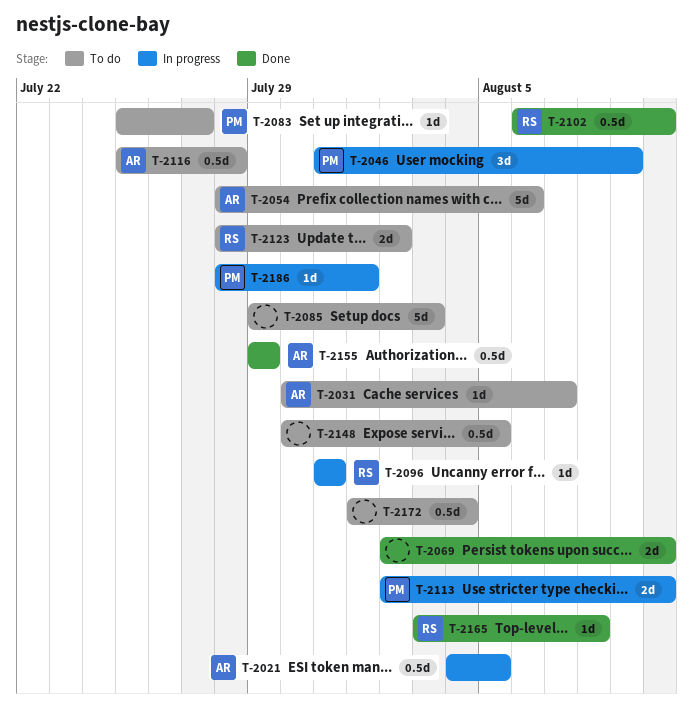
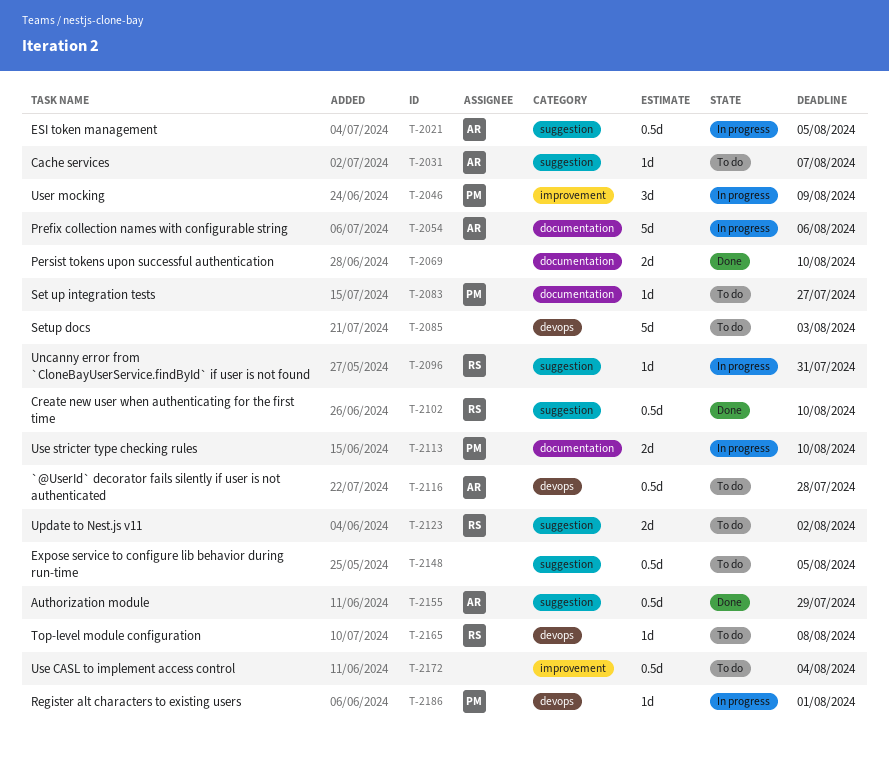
T-2054, status: To do -> In progress
T-2165, status: Done -> To do

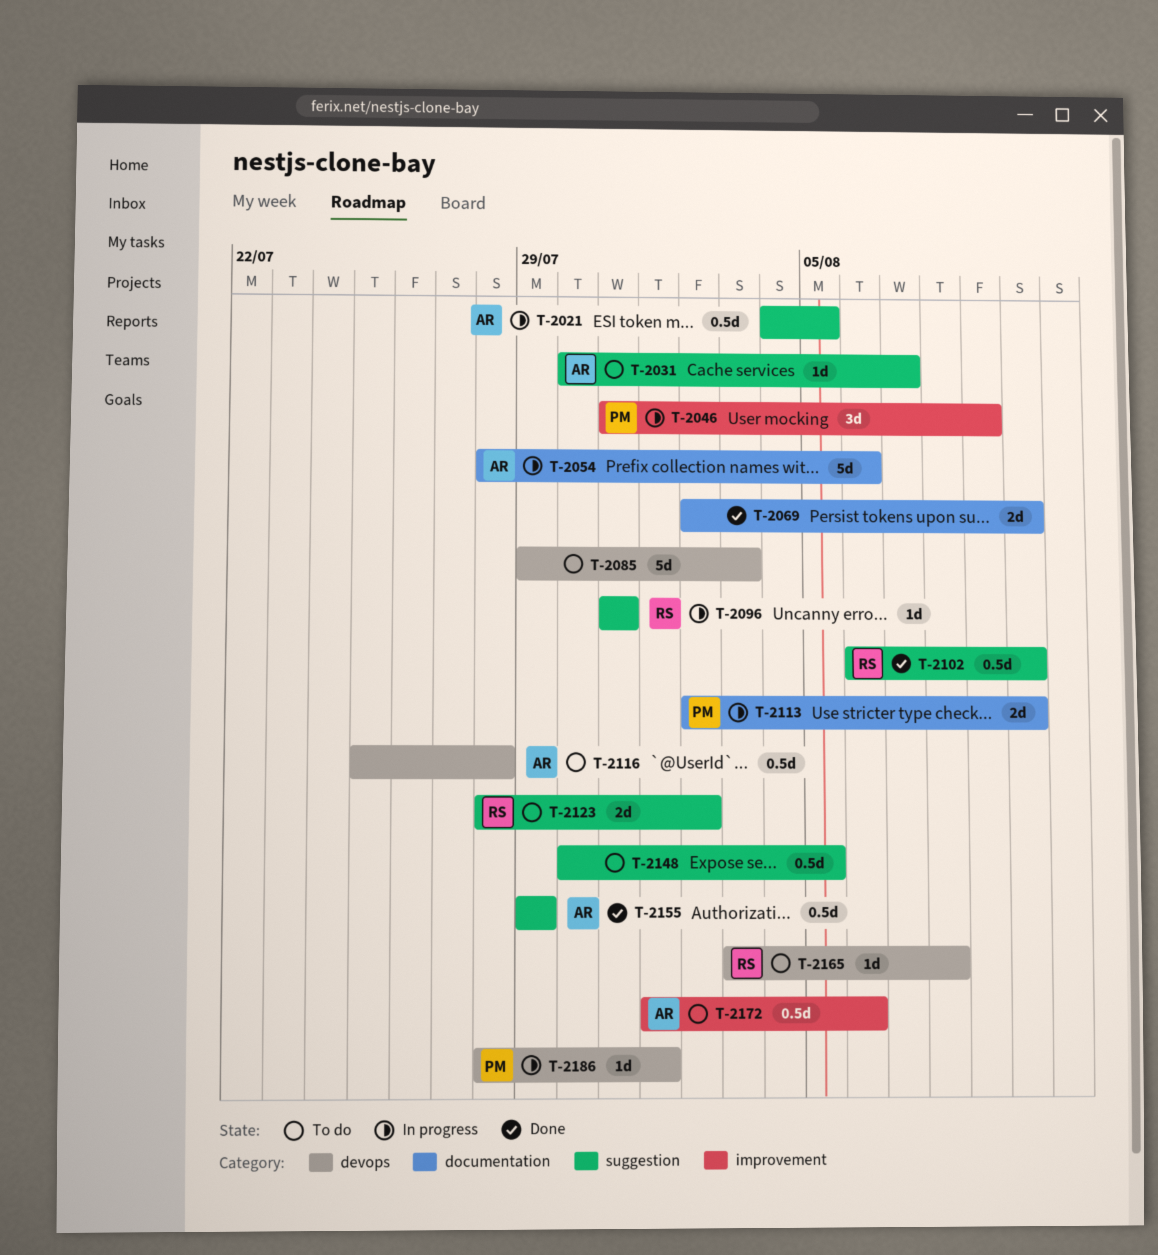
T-2083: present -> none
T-2172, owner: none -> AR
T-2172, due: Aug 4 -> Aug 6

